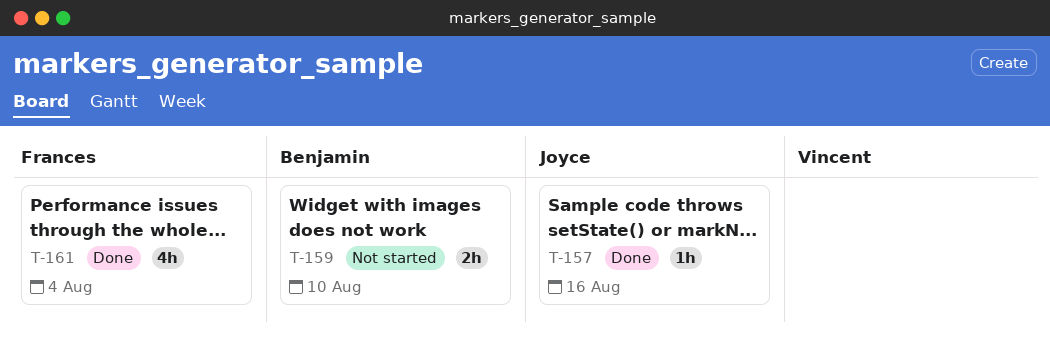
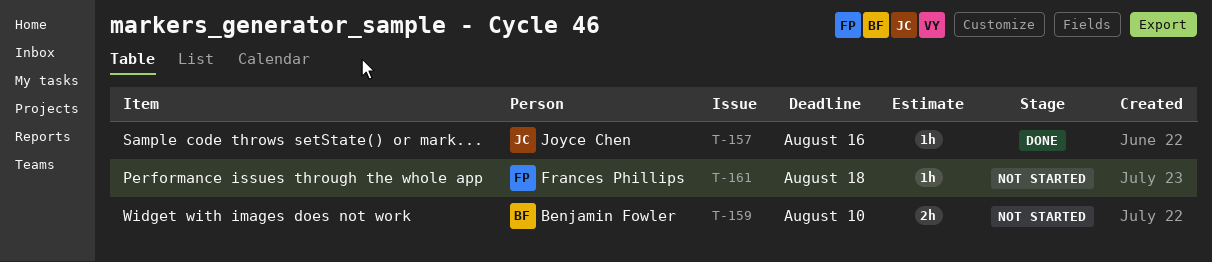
T-161, status: Done -> Not started
T-161, estimate: 4h -> 1h
T-161, due: Aug 4 -> Aug 18

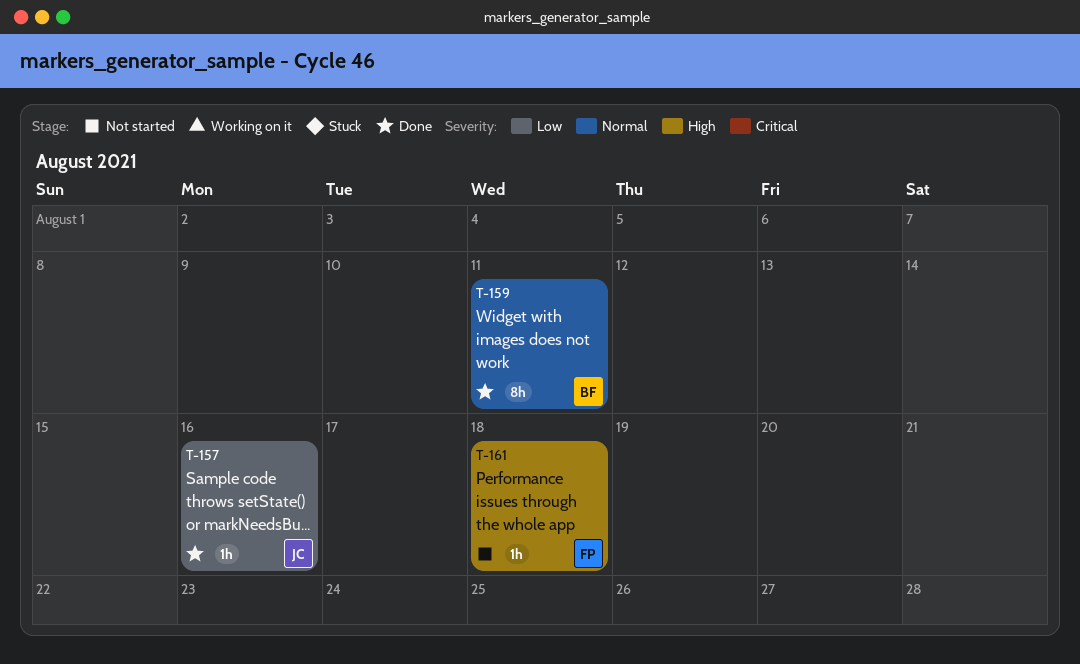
T-159, status: Not started -> Done
T-159, estimate: 2h -> 8h
T-159, due: Aug 10 -> Aug 11

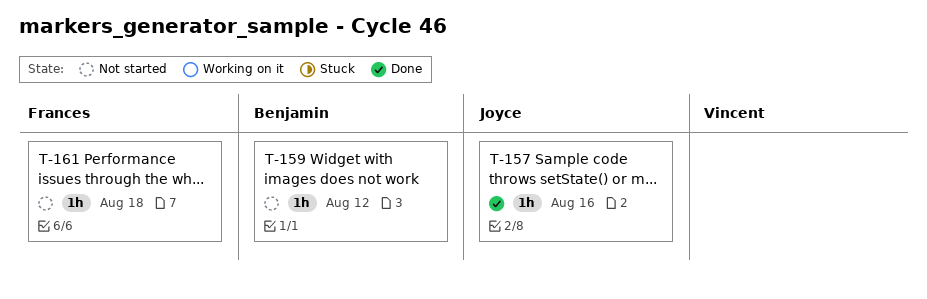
T-159, status: Done -> Not started
T-159, estimate: 8h -> 1h
T-159, due: Aug 11 -> Aug 12

